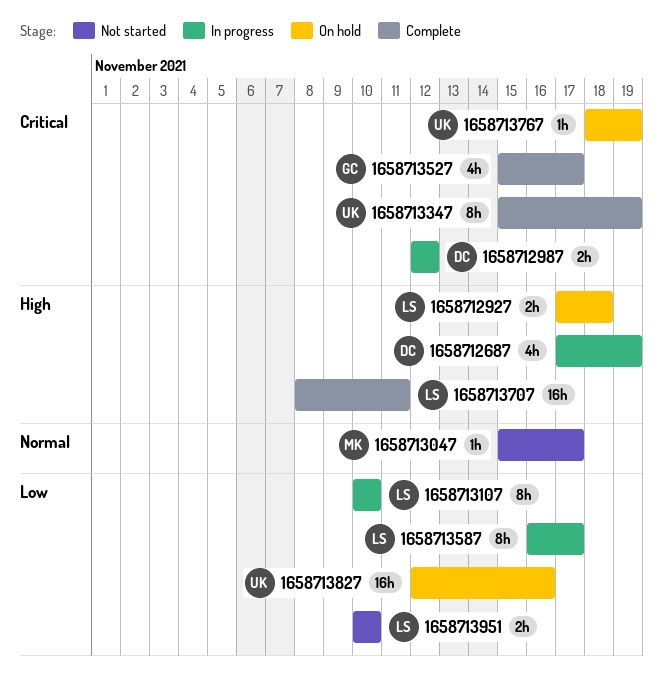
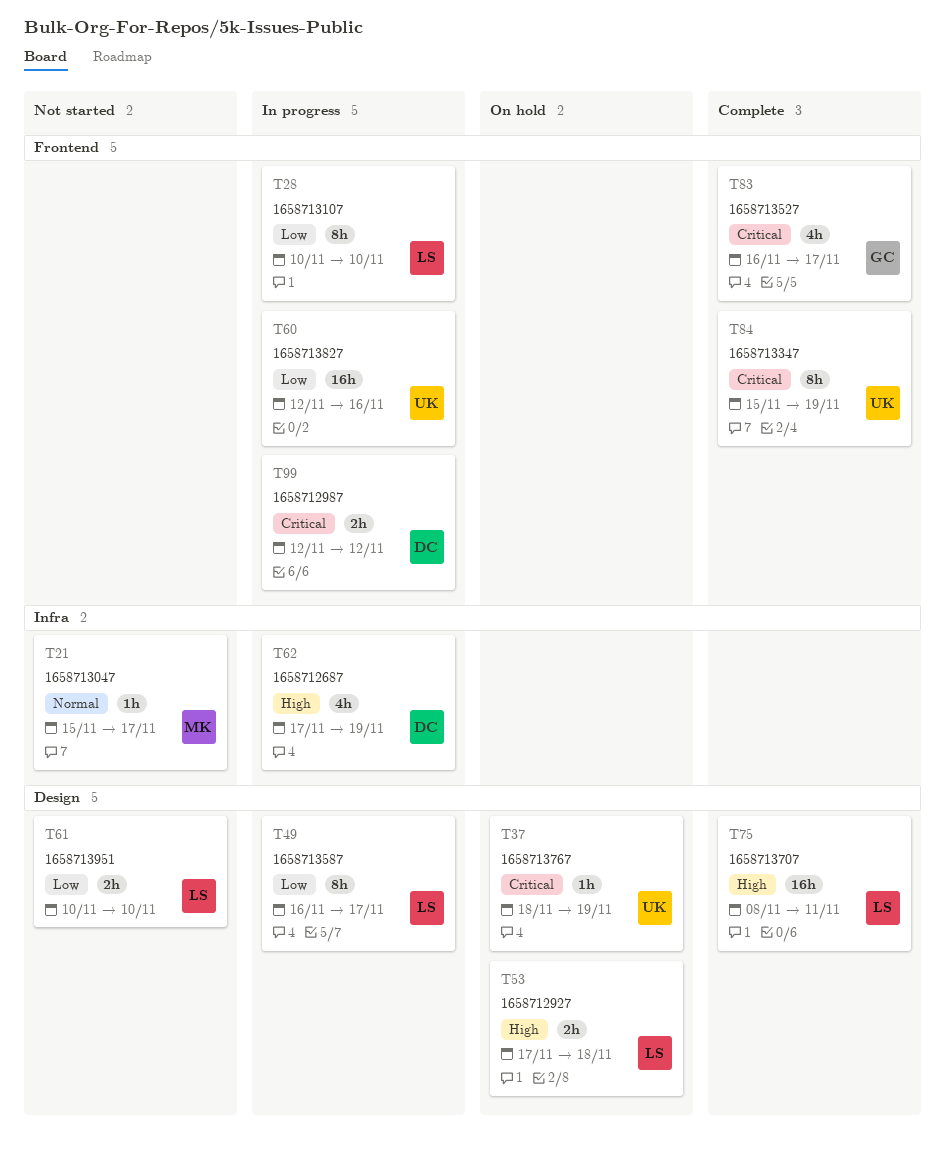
1658713527, start: Nov 15 -> Nov 16
1658713827, status: On hold -> In progress

